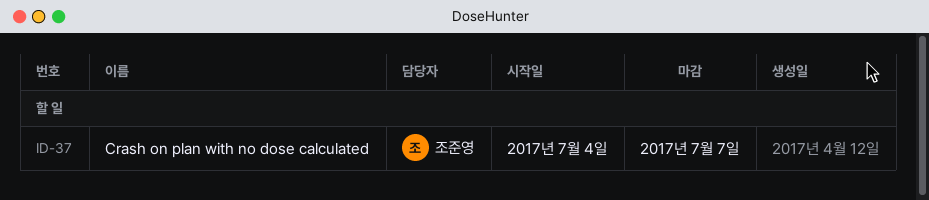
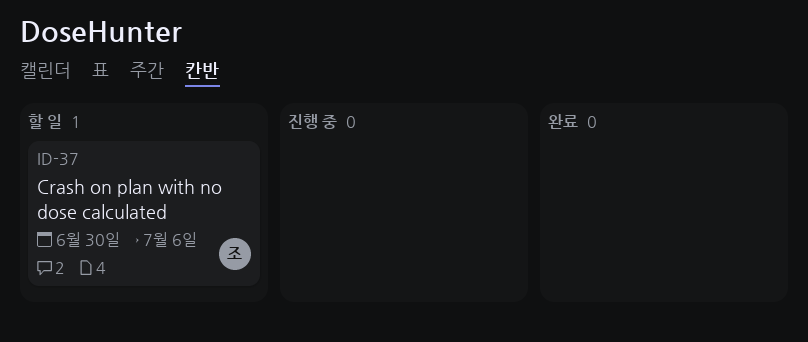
ID-37, start: Jul 4 -> Jun 30
ID-37, due: Jul 7 -> Jul 6

